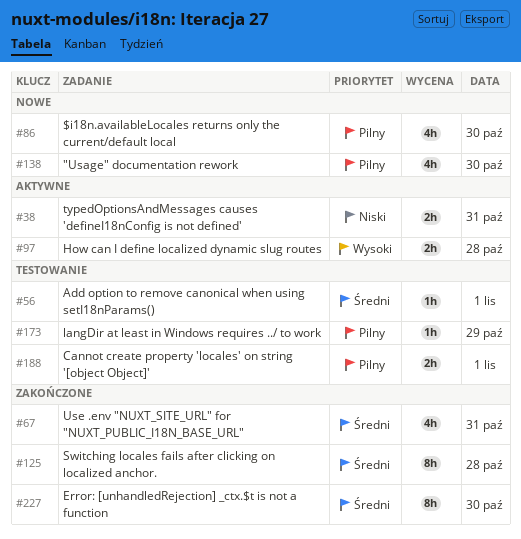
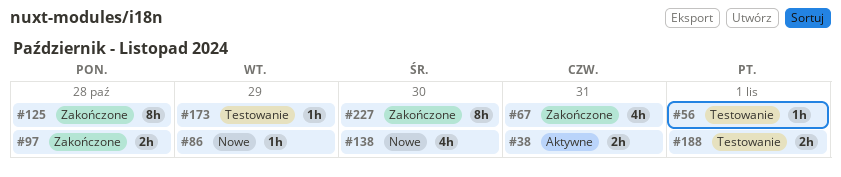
#86, estimate: 4h -> 1h
#86, day: Oct 30 -> Oct 29
#97, status: Aktywne -> Zakończone

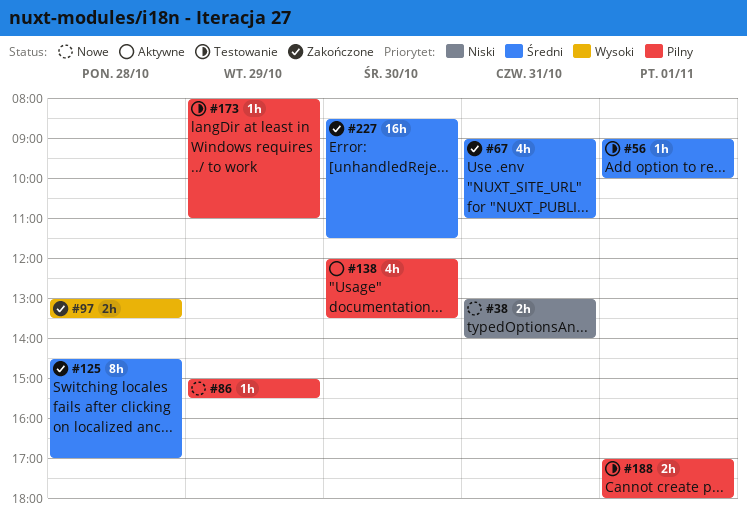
#38, status: Aktywne -> Nowe
#138, status: Nowe -> Aktywne
#227, estimate: 8h -> 16h

